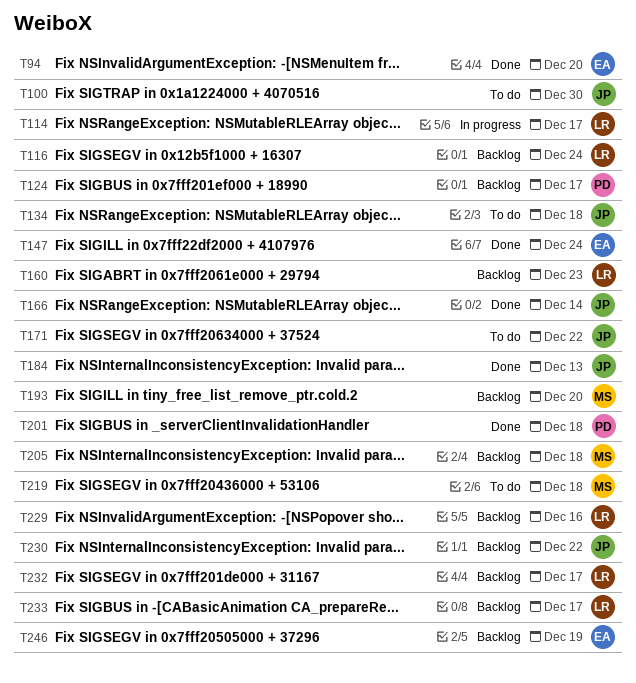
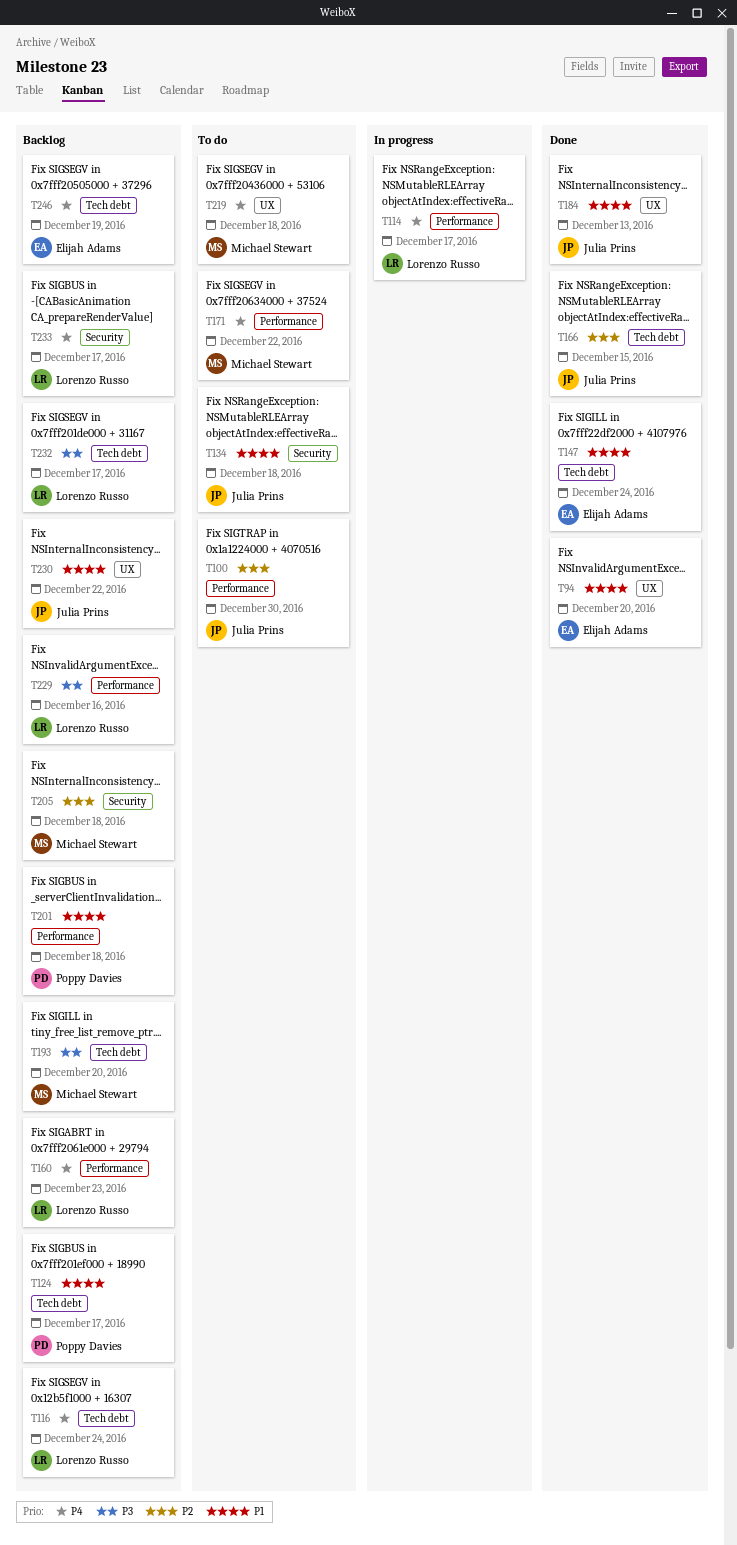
T166, due: Dec 14 -> Dec 15
T171, owner: Julia Prins -> Michael Stewart
T201, status: Done -> Backlog

